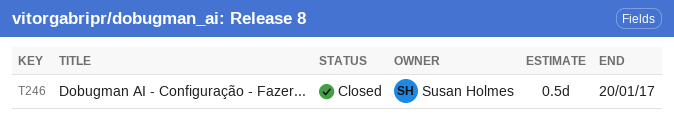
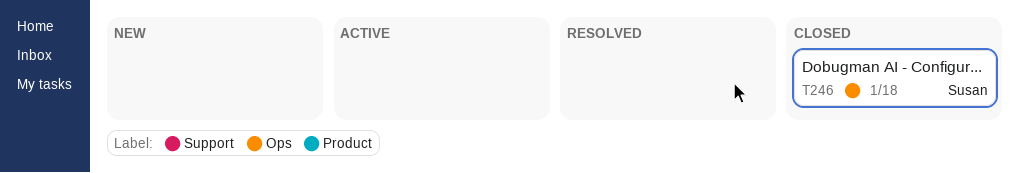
T246, due: Jan 20 -> Jan 18

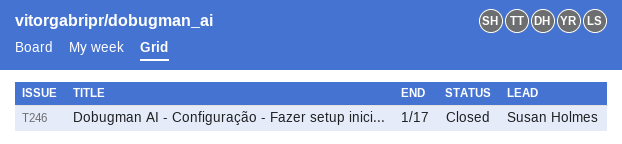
T246, due: Jan 18 -> Jan 17

